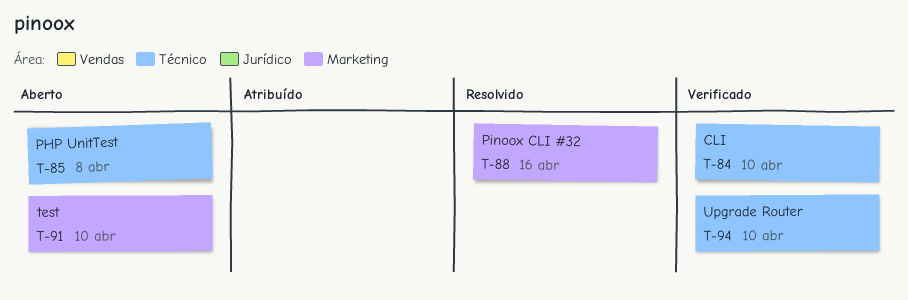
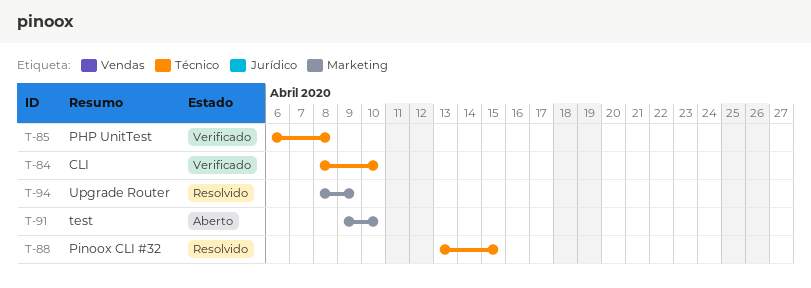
T-85, status: Aberto -> Verificado
T-88, label: Marketing -> Técnico
T-88, due: Apr 16 -> Apr 15
T-94, status: Verificado -> Resolvido
T-94, label: Técnico -> Marketing
T-94, due: Apr 10 -> Apr 9

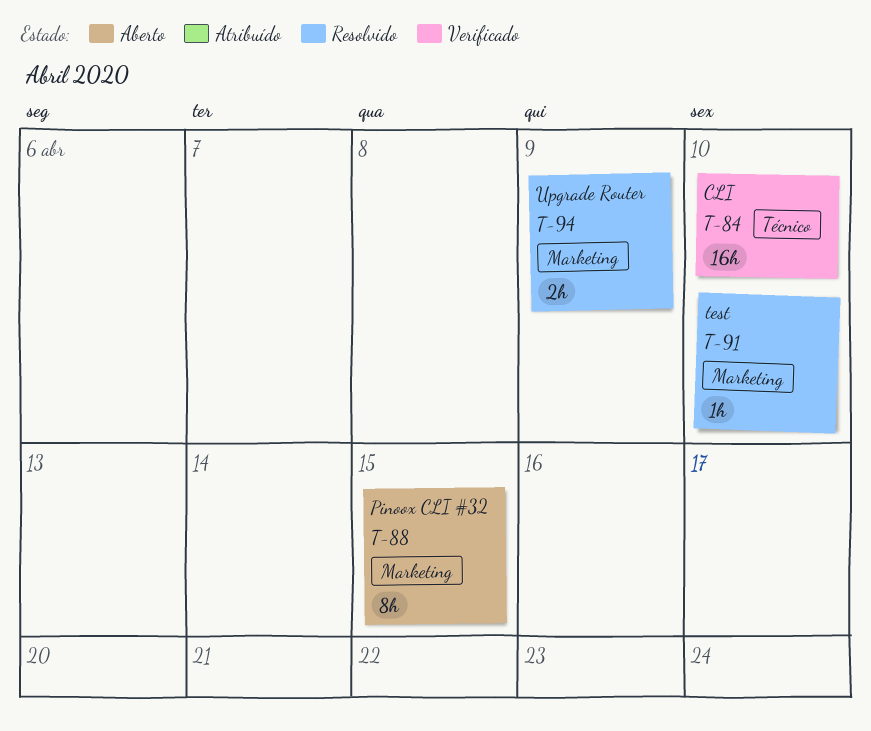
T-85: present -> none
T-88, status: Resolvido -> Aberto
T-88, label: Técnico -> Marketing
T-91, status: Aberto -> Resolvido

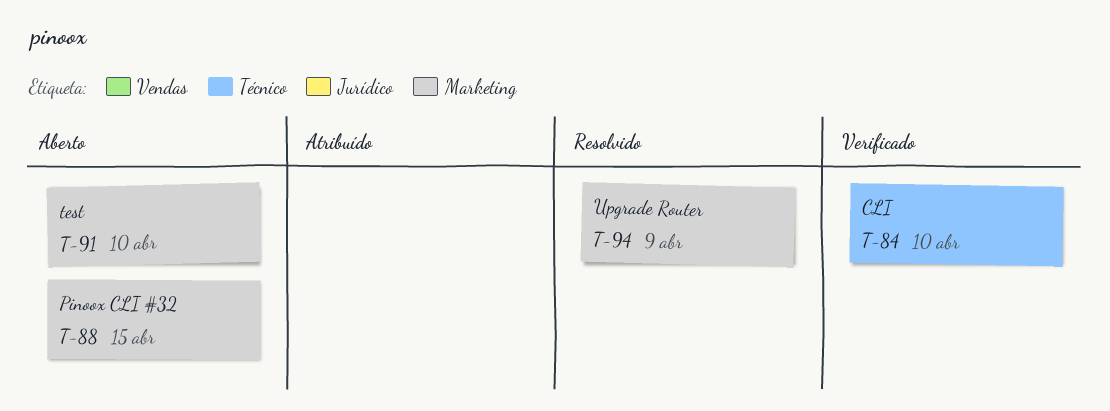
T-91, status: Resolvido -> Aberto

